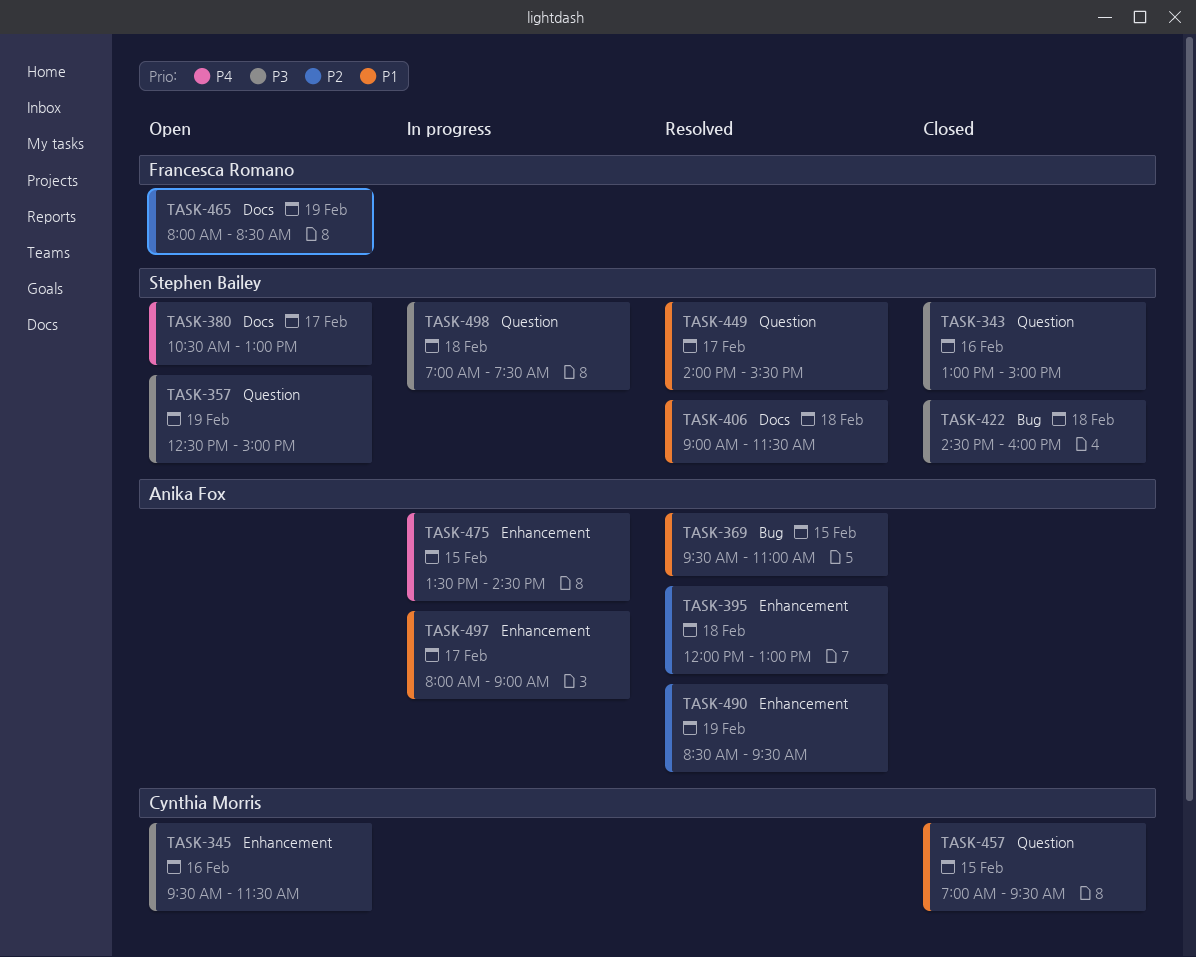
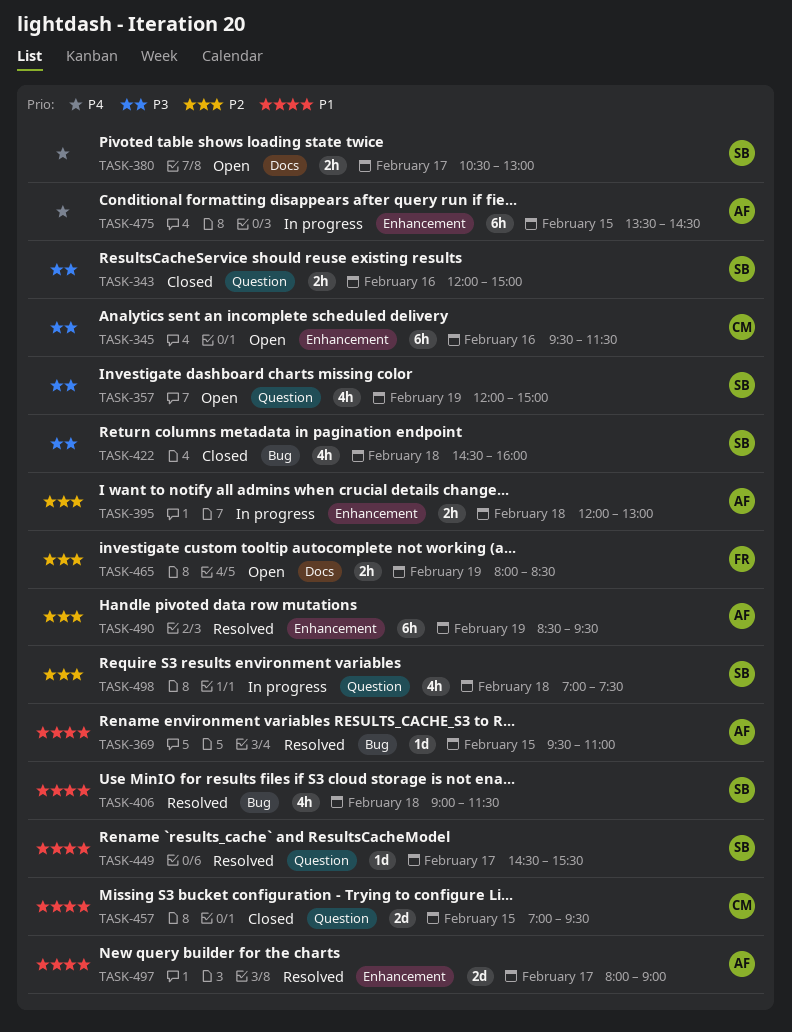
TASK-343, begins: 13:00 -> 12:00
TASK-357, begins: 12:30 -> 12:00
TASK-395, status: Resolved -> In progress
TASK-406, label: Docs -> Bug
TASK-449, begins: 14:00 -> 14:30
TASK-497, status: In progress -> Resolved
TASK-498, priority: P3 -> P2

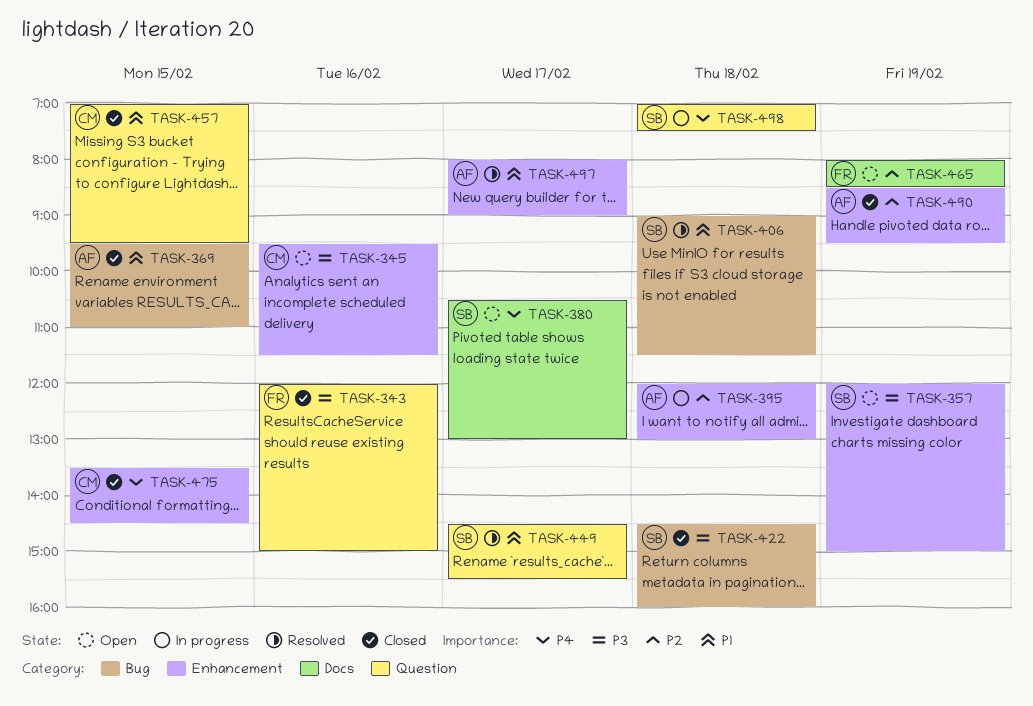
TASK-343, owner: SB -> FR
TASK-357, label: Question -> Enhancement
TASK-369, status: Resolved -> Closed
TASK-475, status: In progress -> Closed
TASK-475, owner: AF -> CM
TASK-490, status: Resolved -> Closed
TASK-498, priority: P2 -> P4

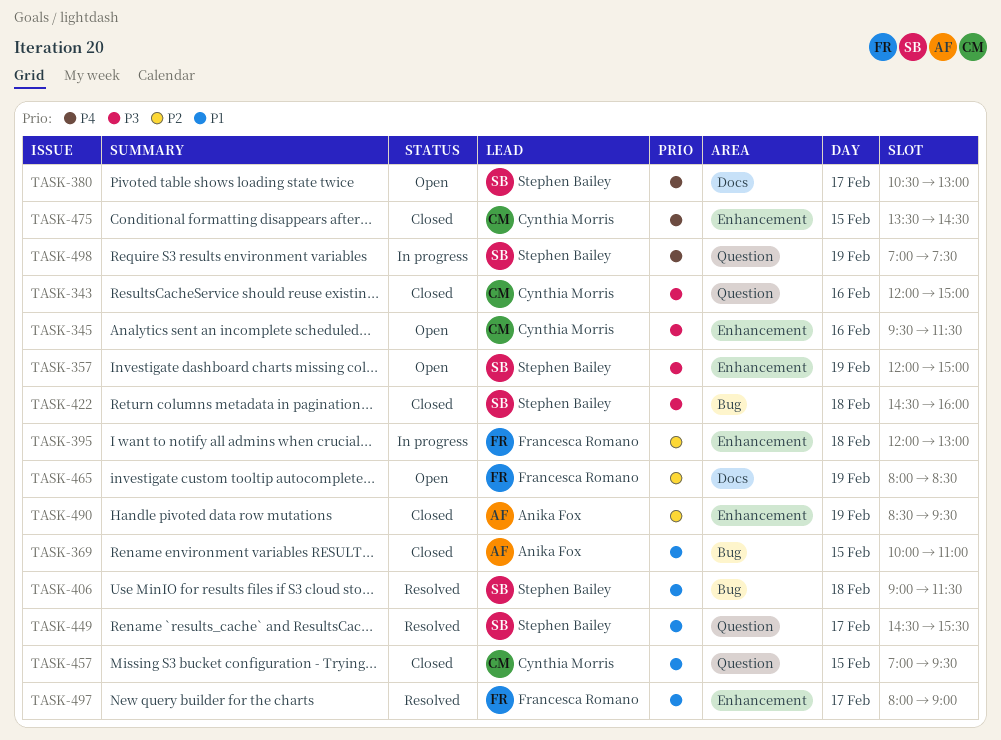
TASK-343, owner: Francesca Romano -> Cynthia Morris
TASK-369, begins: 09:30 -> 10:00
TASK-395, owner: Anika Fox -> Francesca Romano
TASK-497, owner: Anika Fox -> Francesca Romano
TASK-498, day: Feb 18 -> Feb 19

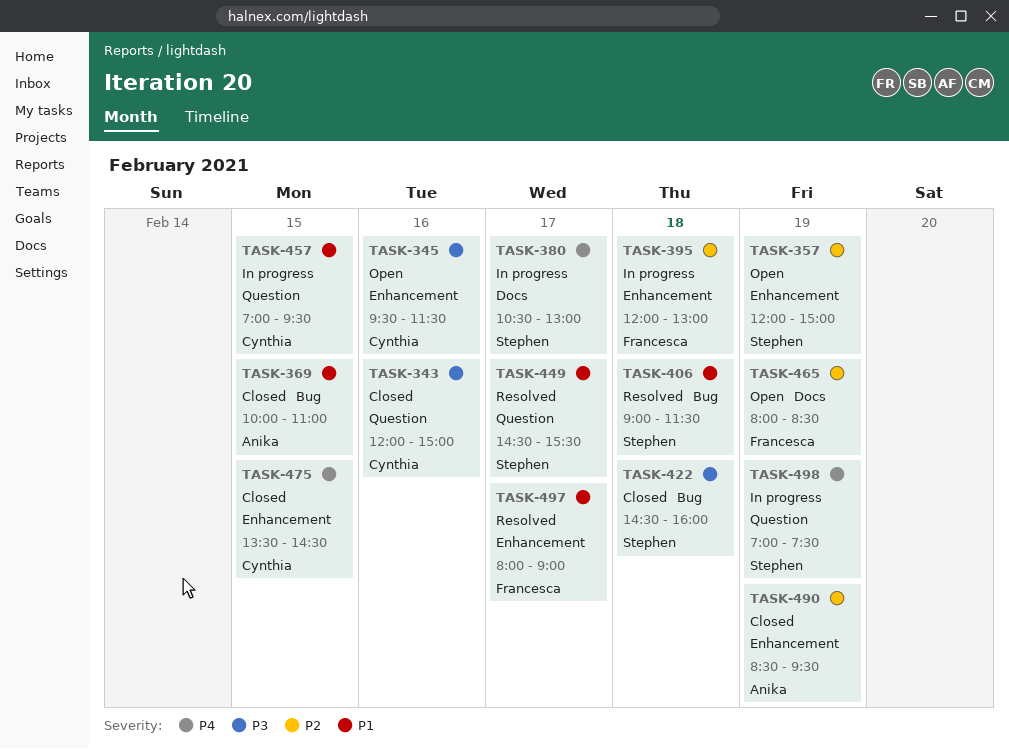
TASK-357, priority: P3 -> P2
TASK-380, status: Open -> In progress
TASK-457, status: Closed -> In progress

